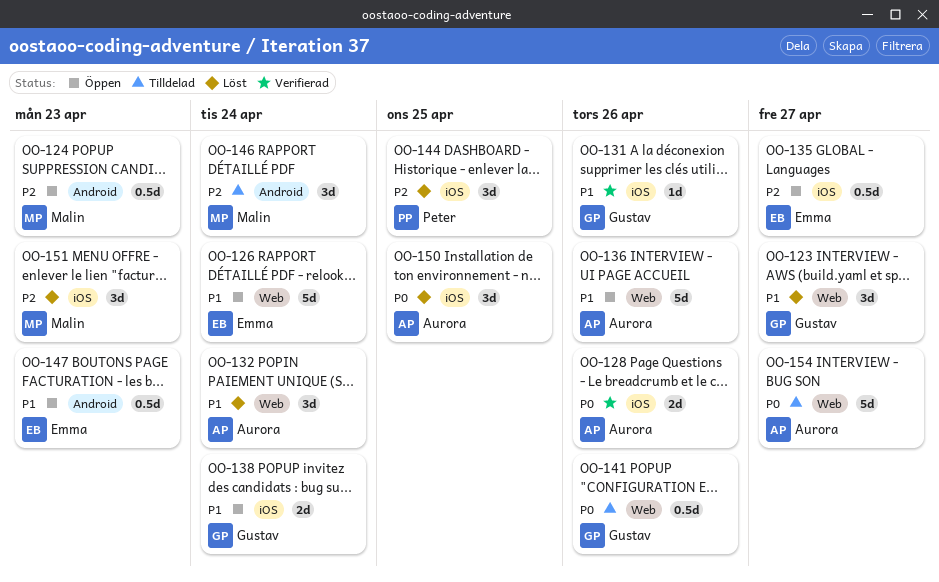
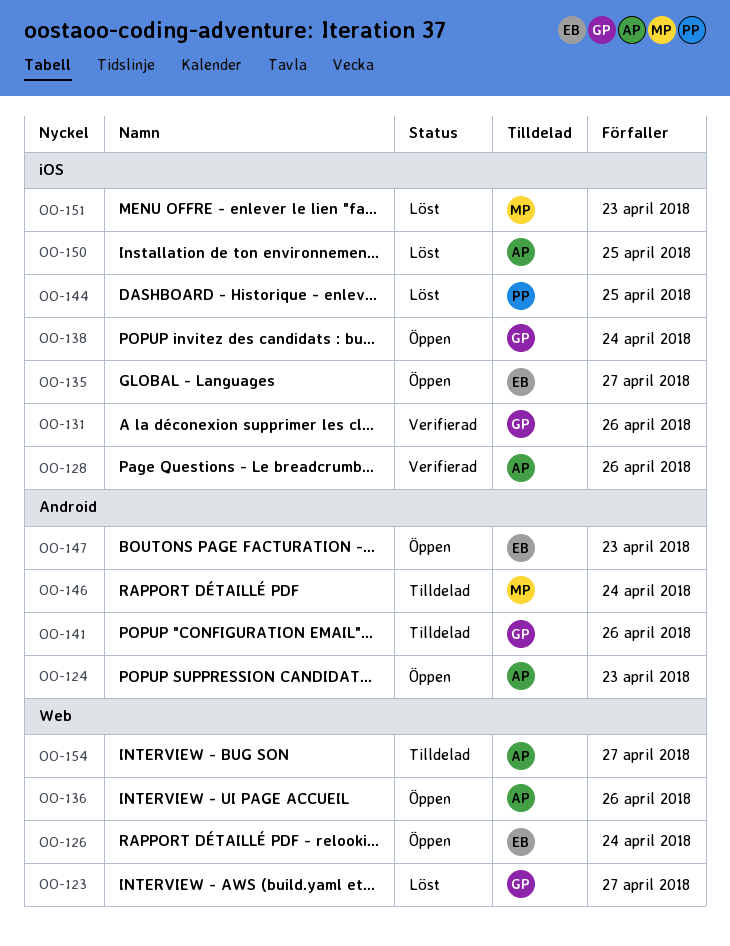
OO-124, owner: Malin -> Aurora
OO-132: present -> none
OO-141, label: Web -> Android

